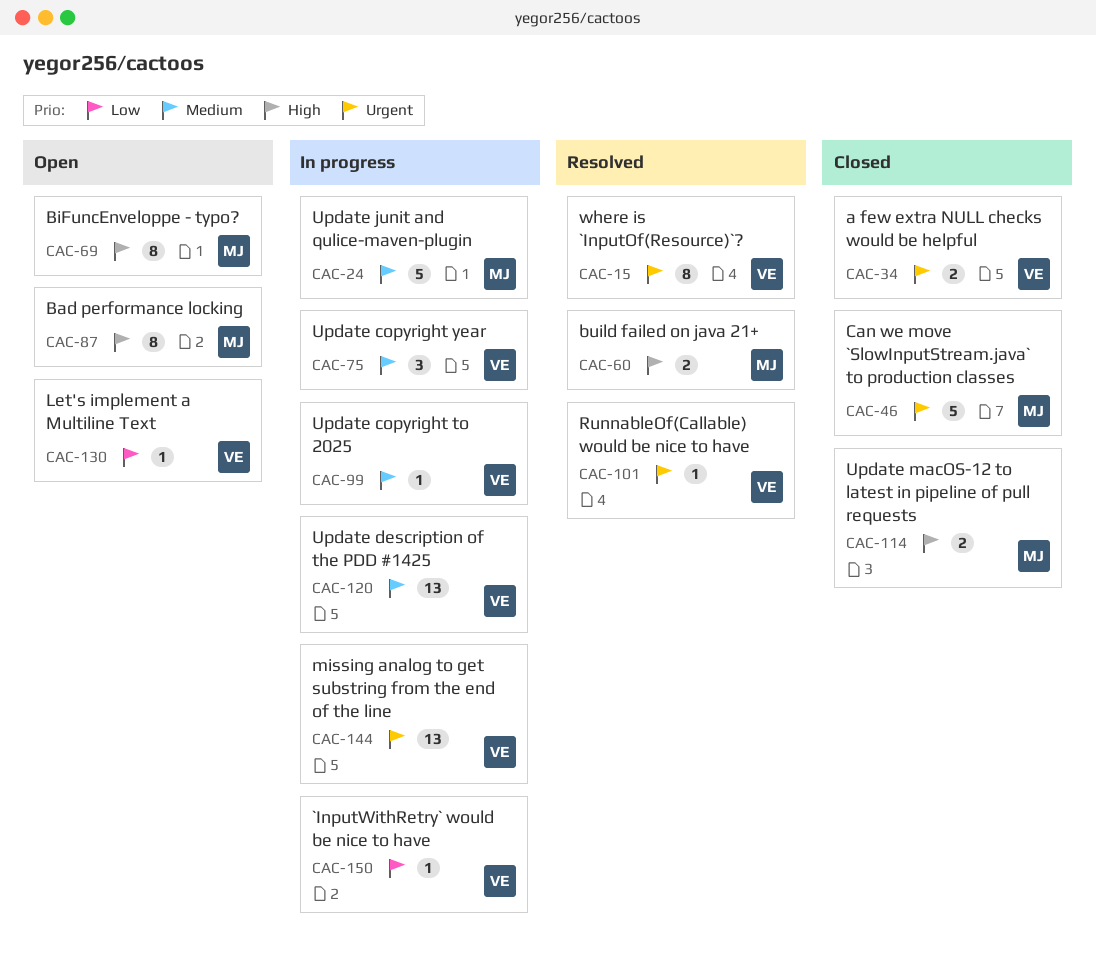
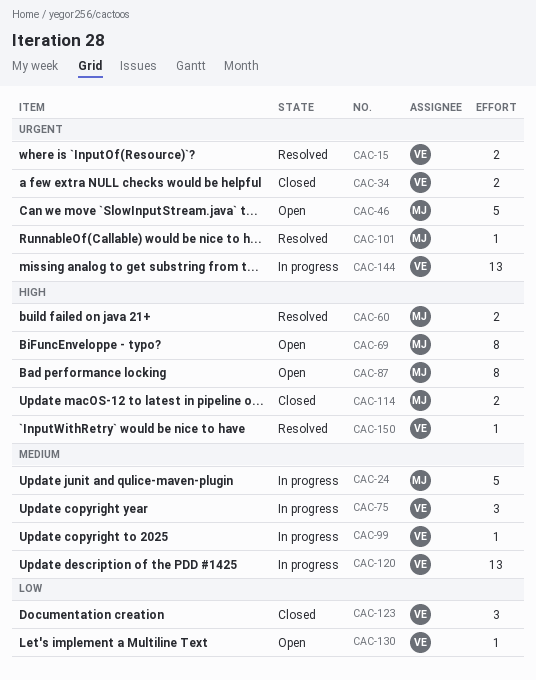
CAC-15, estimate: 8 -> 2
CAC-46, status: Closed -> Open
CAC-101, owner: VE -> MJ
CAC-123: none -> present
CAC-150, status: In progress -> Resolved
CAC-150, priority: Low -> High

